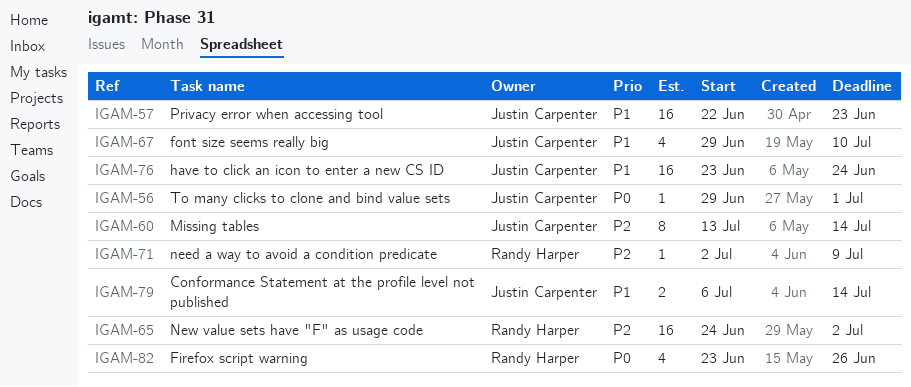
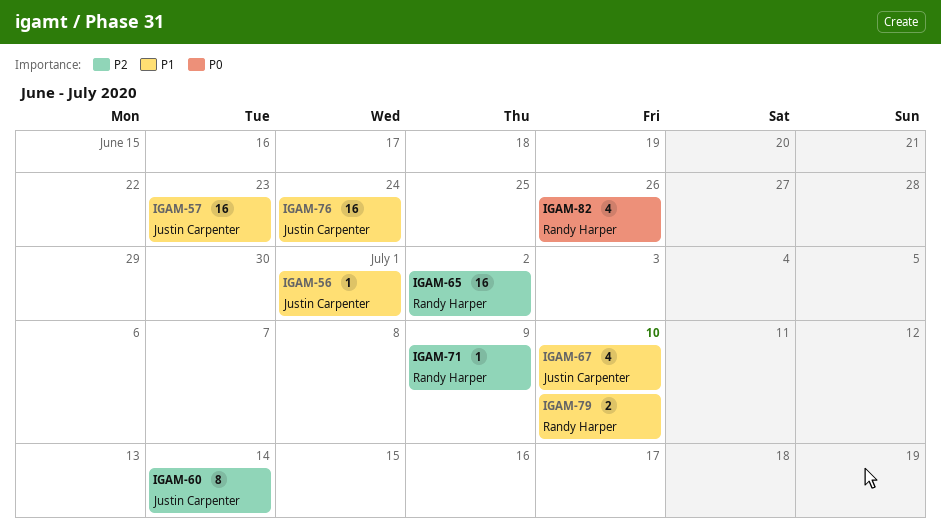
IGAM-56, priority: P0 -> P1
IGAM-79, owner: Justin Carpenter -> Randy Harper
IGAM-79, due: Jul 14 -> Jul 10

